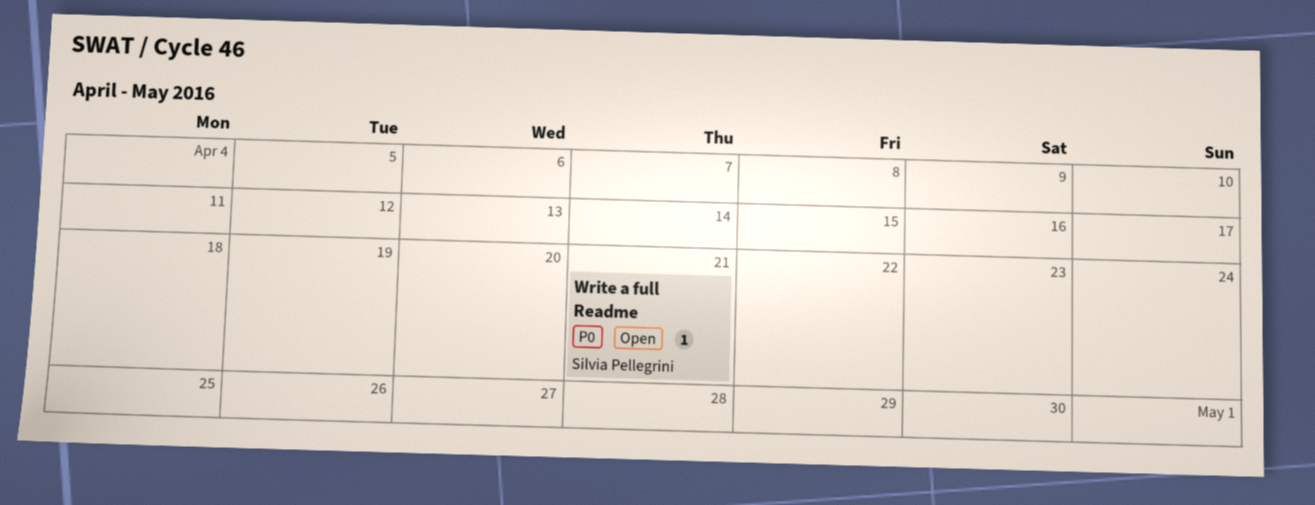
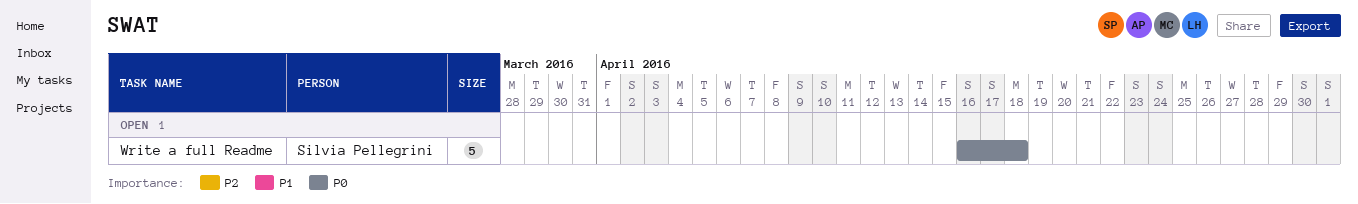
Write a full Readme, estimate: 1 -> 5
Write a full Readme, due: Apr 21 -> Apr 18

